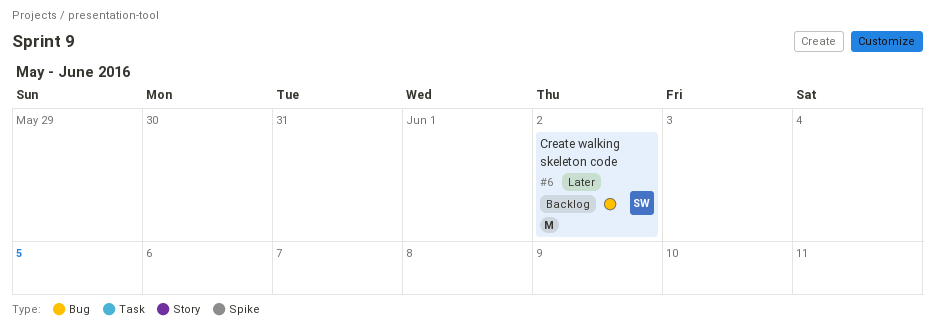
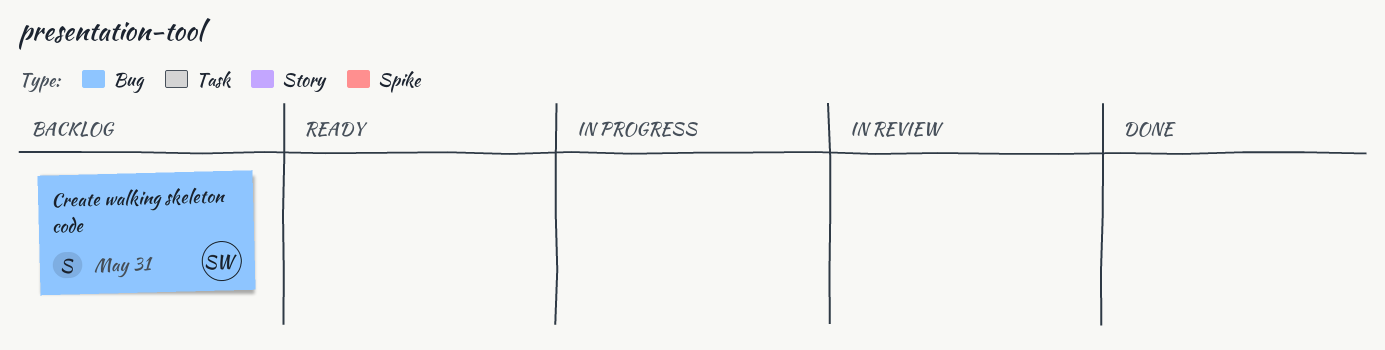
Create walking skeleton code, estimate: M -> S
Create walking skeleton code, due: Jun 2 -> May 31

